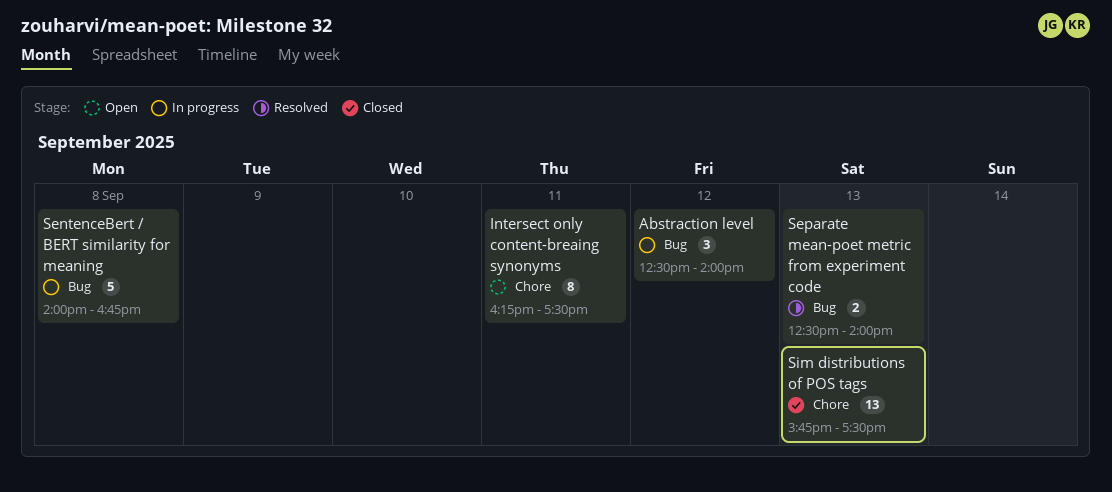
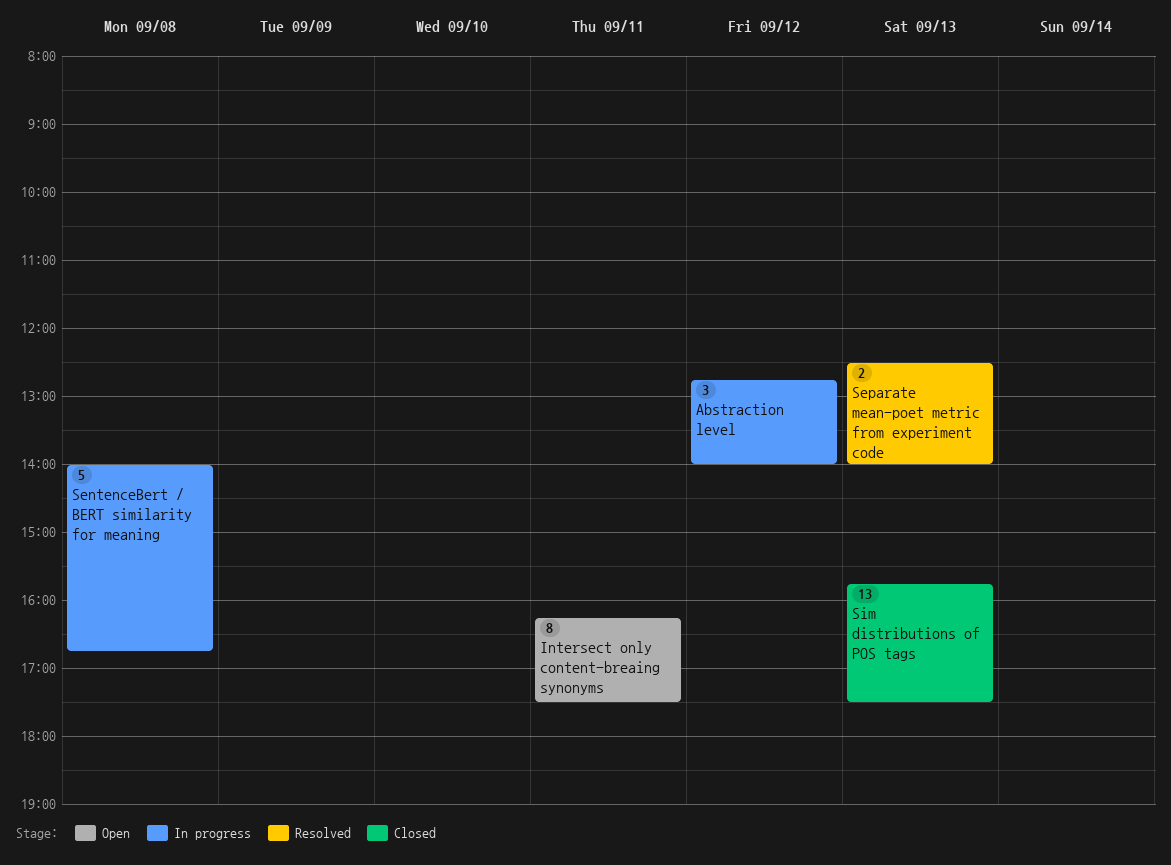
Abstraction level, begins: 12:30 -> 12:45

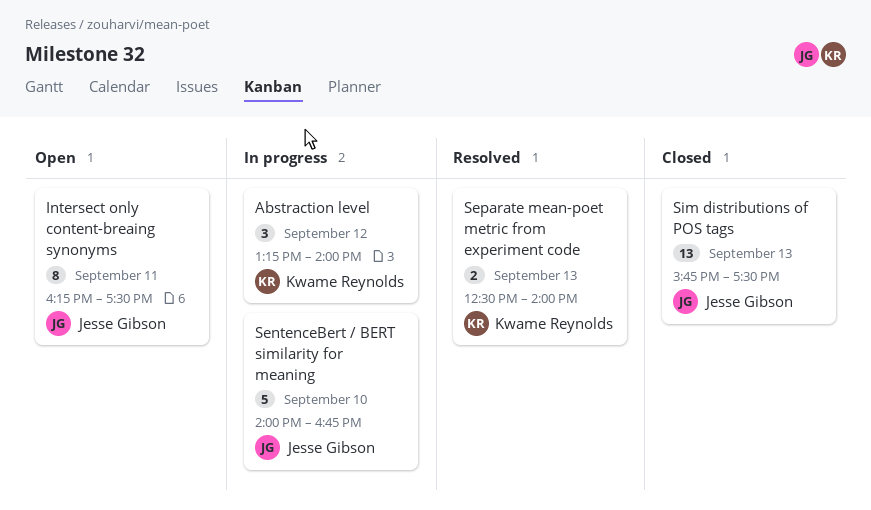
Abstraction level, begins: 12:45 -> 13:15
SentenceBert / BERT similarity for meaning, day: Sep 8 -> Sep 10

